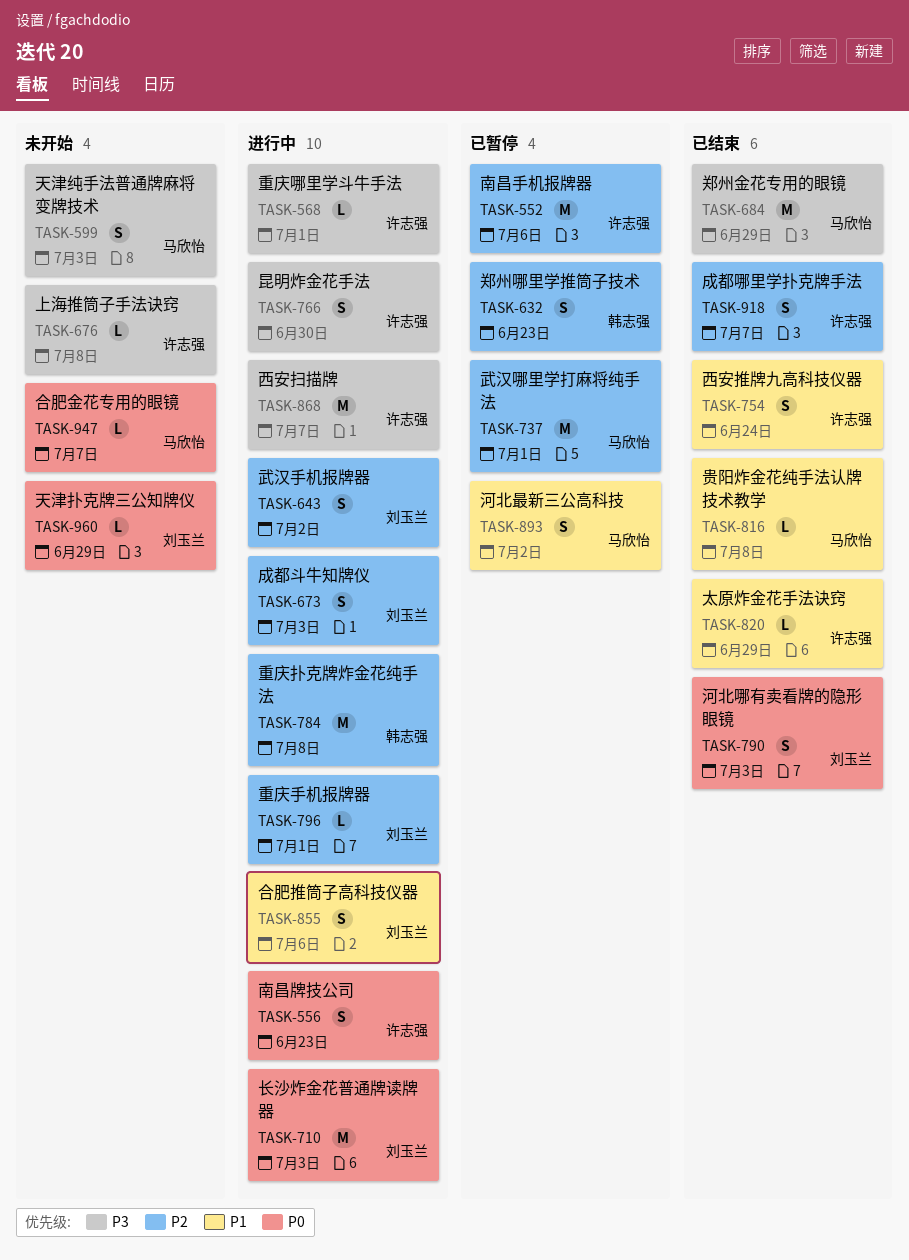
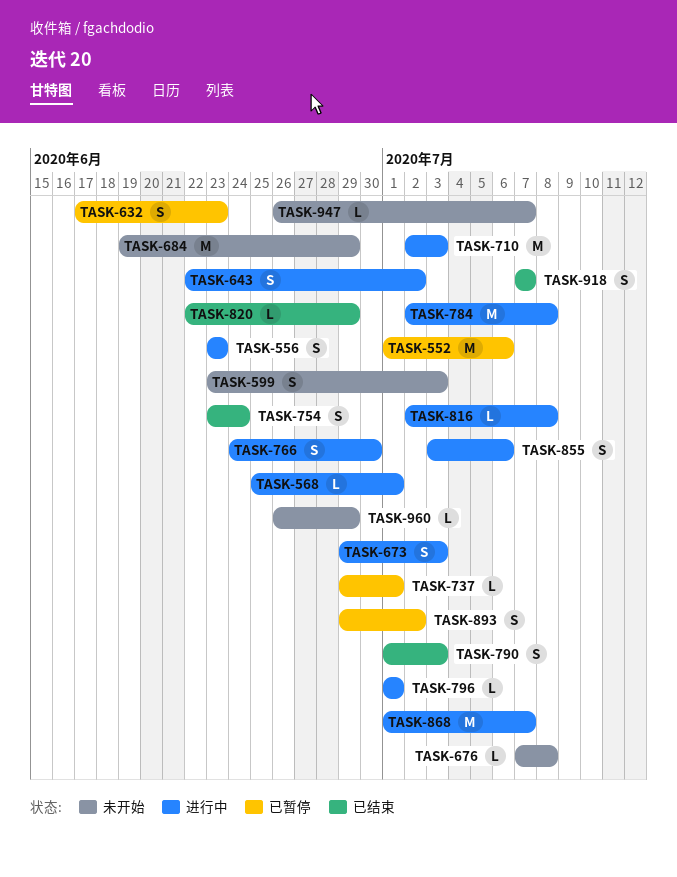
TASK-684, status: 已结束 -> 未开始
TASK-737, estimate: M -> L
TASK-816, status: 已结束 -> 进行中

